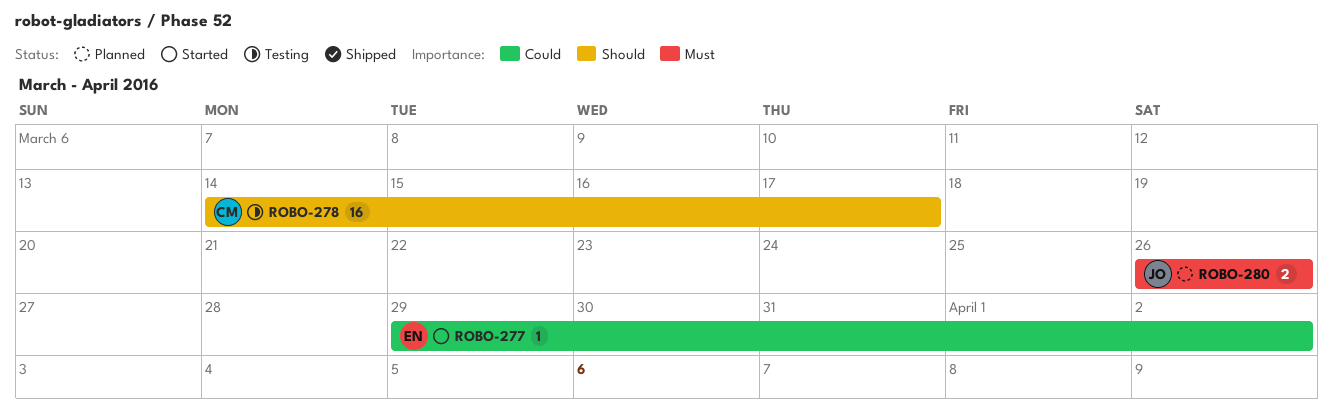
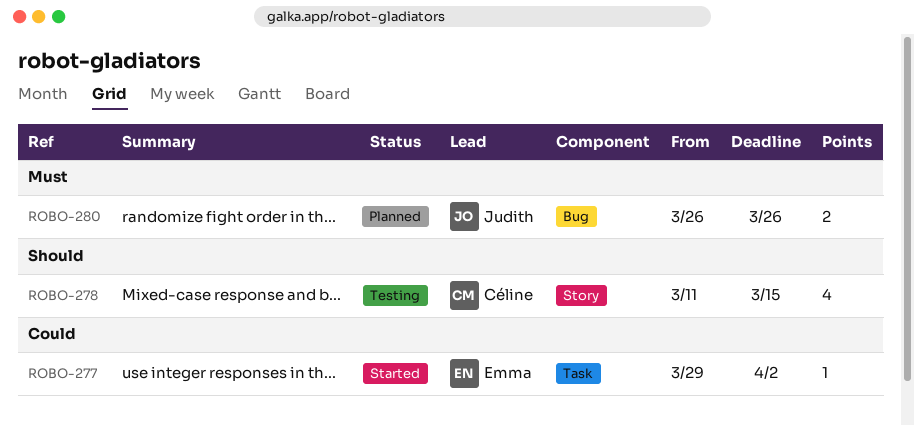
ROBO-278, estimate: 16 -> 4
ROBO-278, start: Mar 14 -> Mar 11
ROBO-278, due: Mar 17 -> Mar 15

